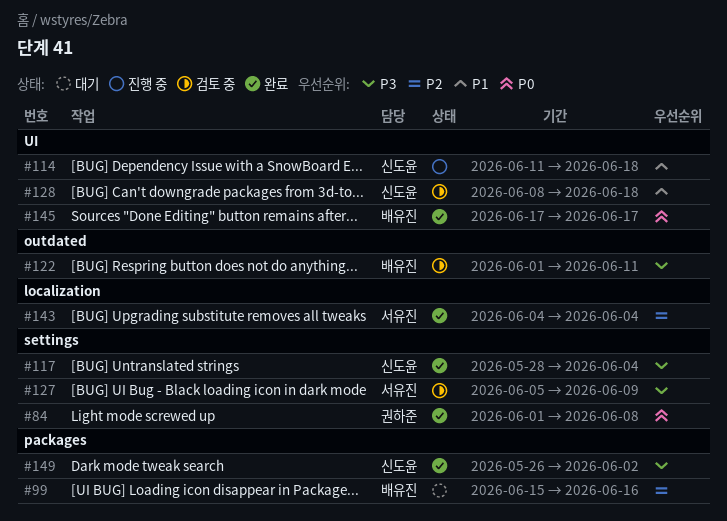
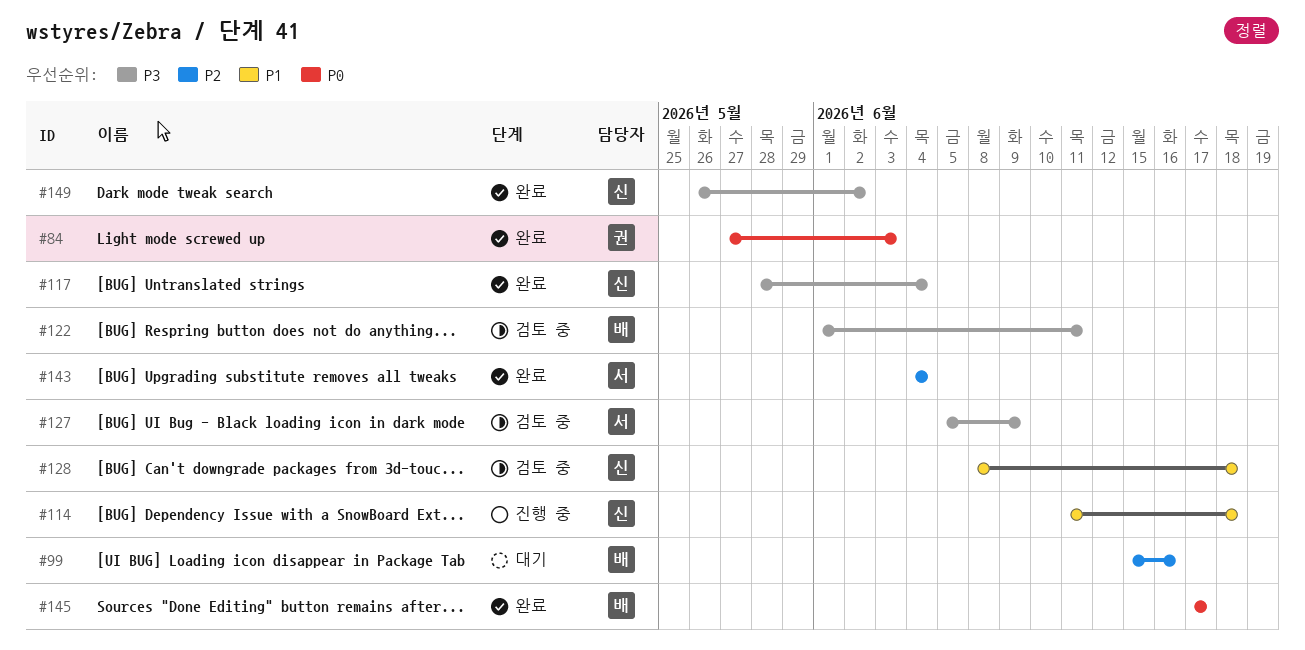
#84, start: Jun 1 -> May 27
#84, due: Jun 8 -> Jun 3

